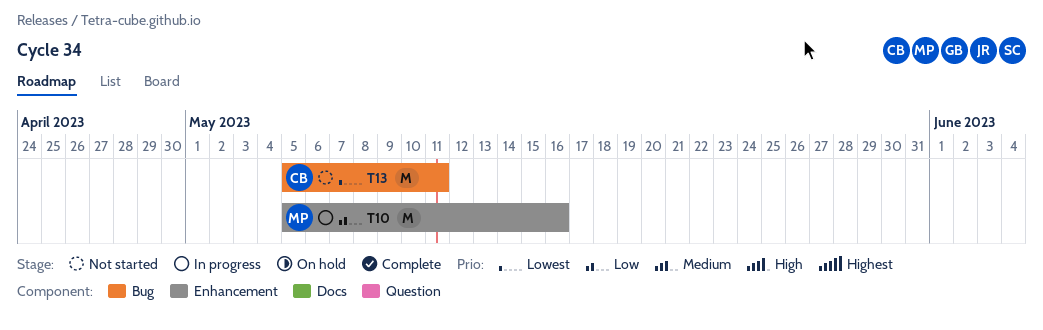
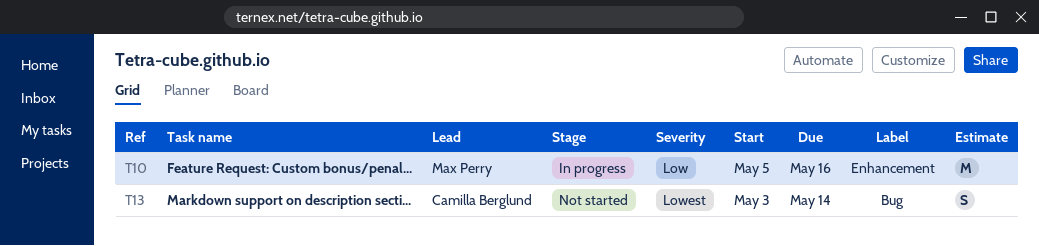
T13, estimate: M -> S
T13, start: May 5 -> May 3
T13, due: May 11 -> May 14

